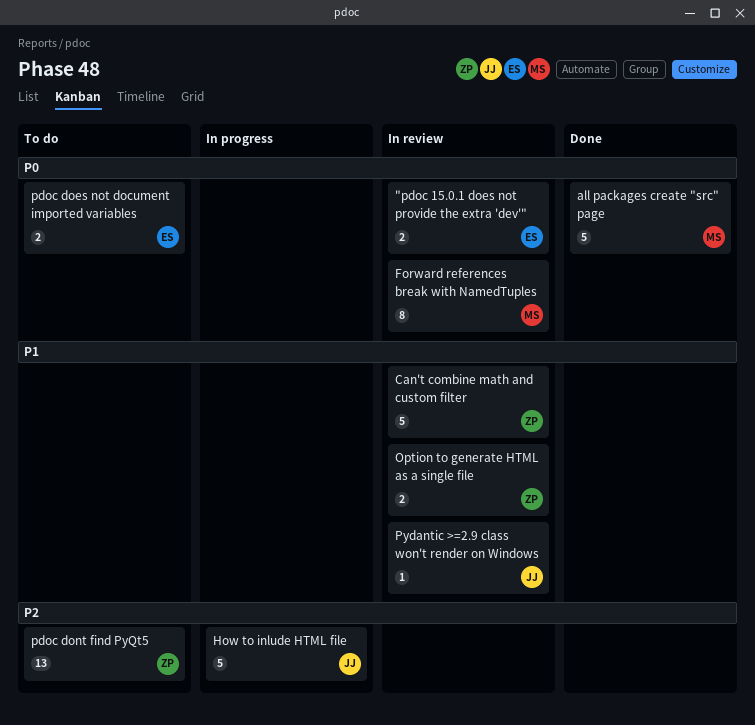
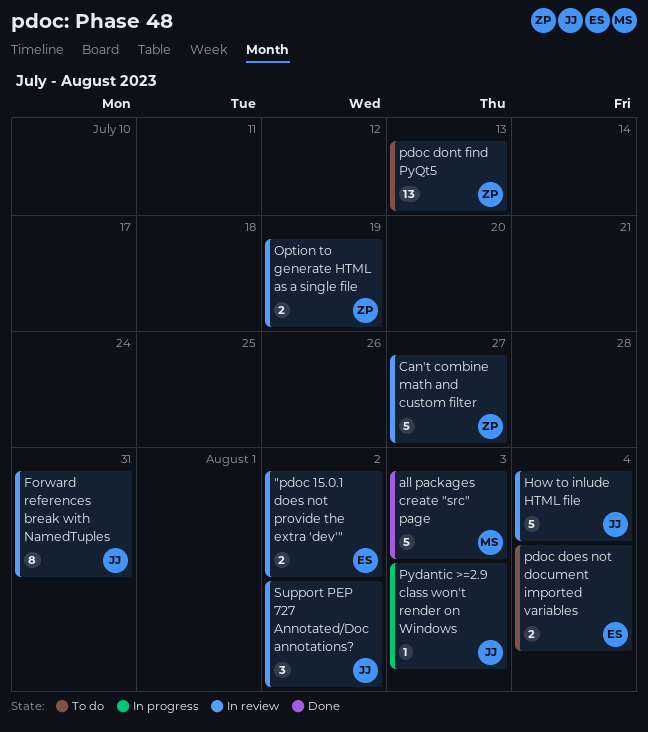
Forward references break with NamedTuples, owner: MS -> JJ
How to inlude HTML file, status: In progress -> In review
Pydantic >=2.9 class won't render on Windows, status: In review -> In progress
Support PEP 727 Annotated/Doc annotations?: none -> present

